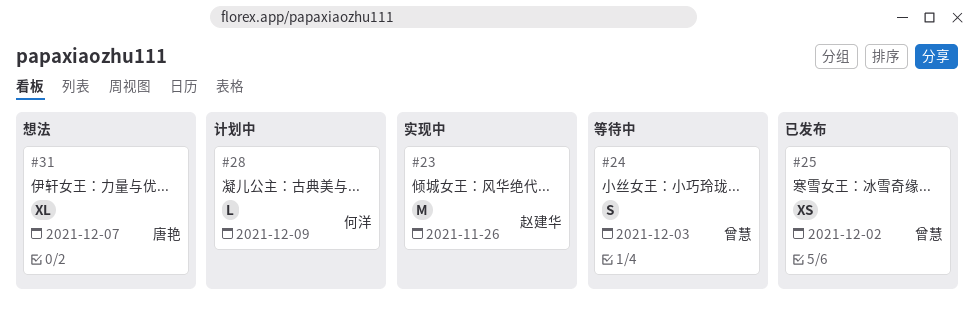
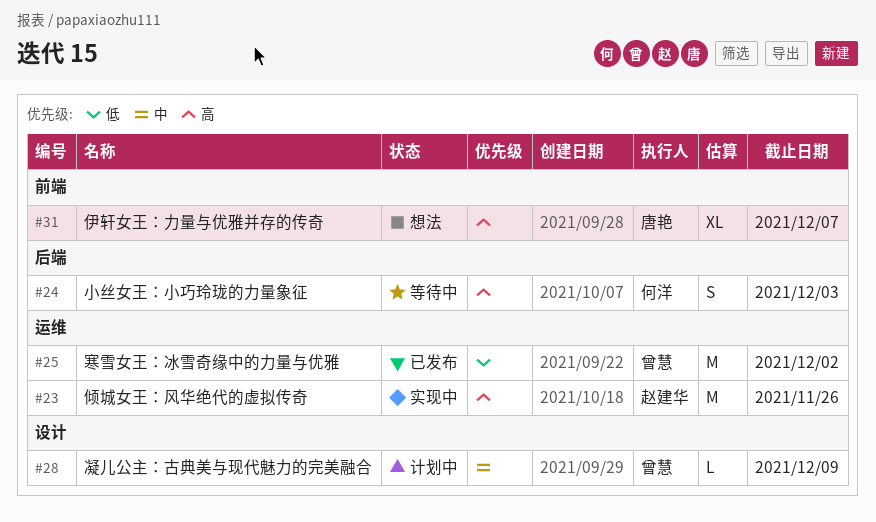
#24, owner: 曾慧 -> 何洋
#25, estimate: XS -> M
#28, owner: 何洋 -> 曾慧

